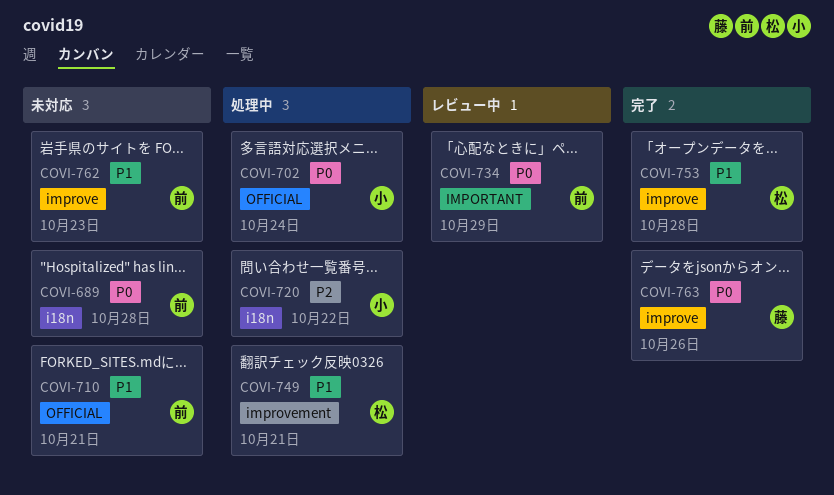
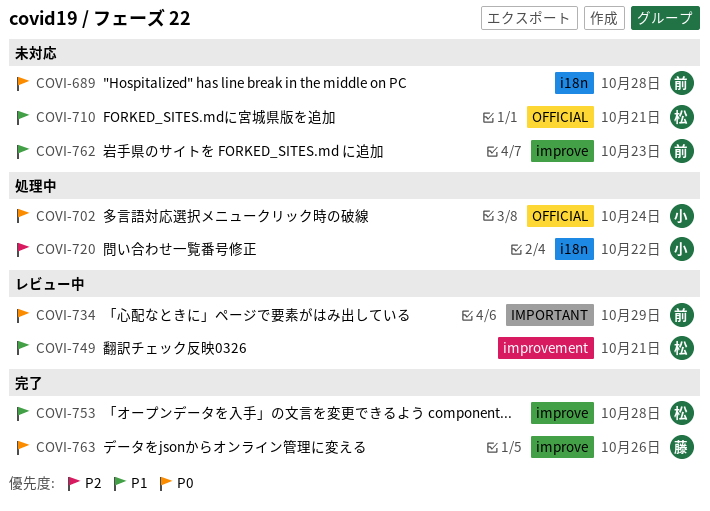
COVI-710, owner: 前 -> 松
COVI-749, status: 処理中 -> レビュー中

